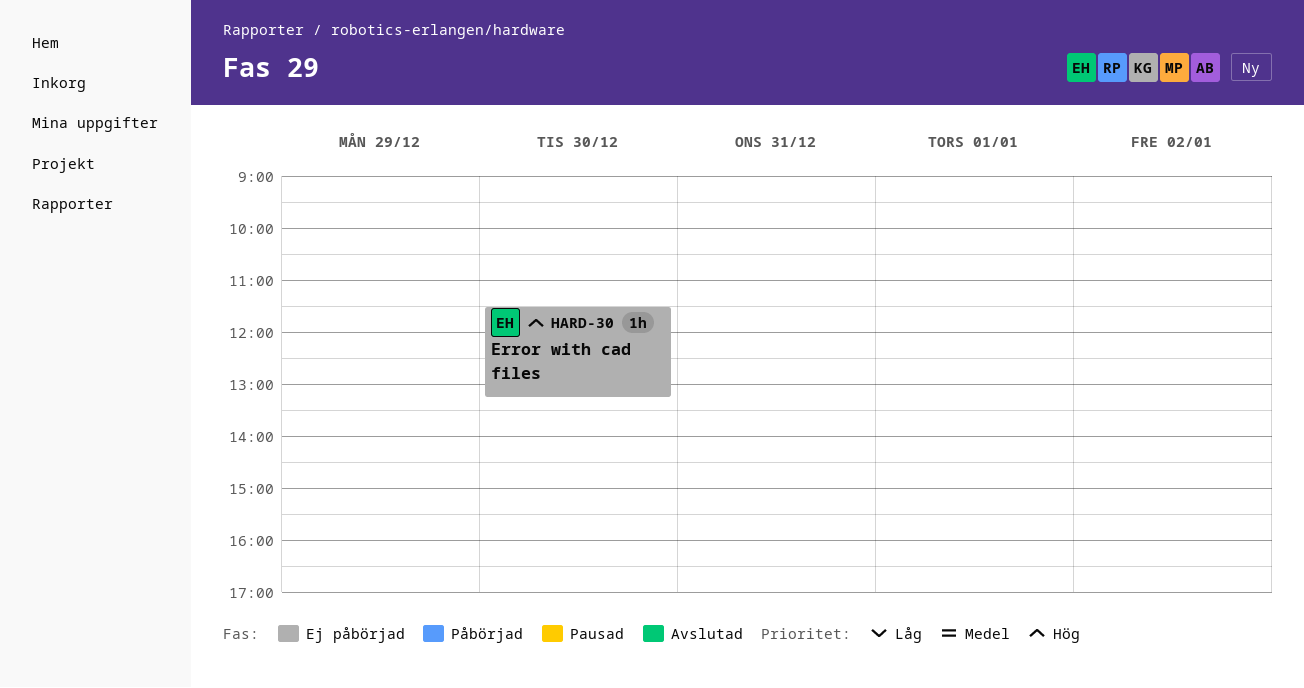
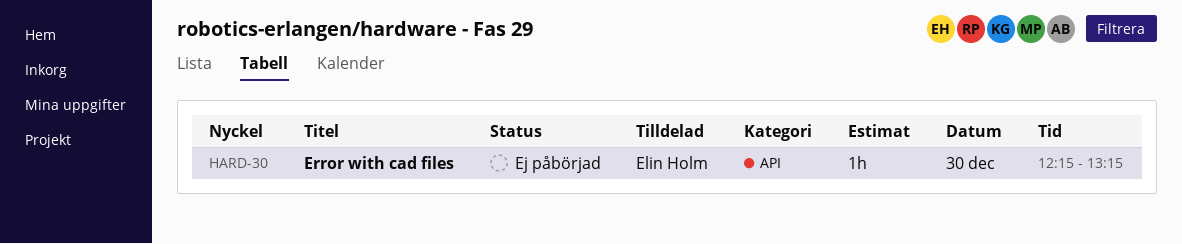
HARD-30, begins: 11:30 -> 12:15

